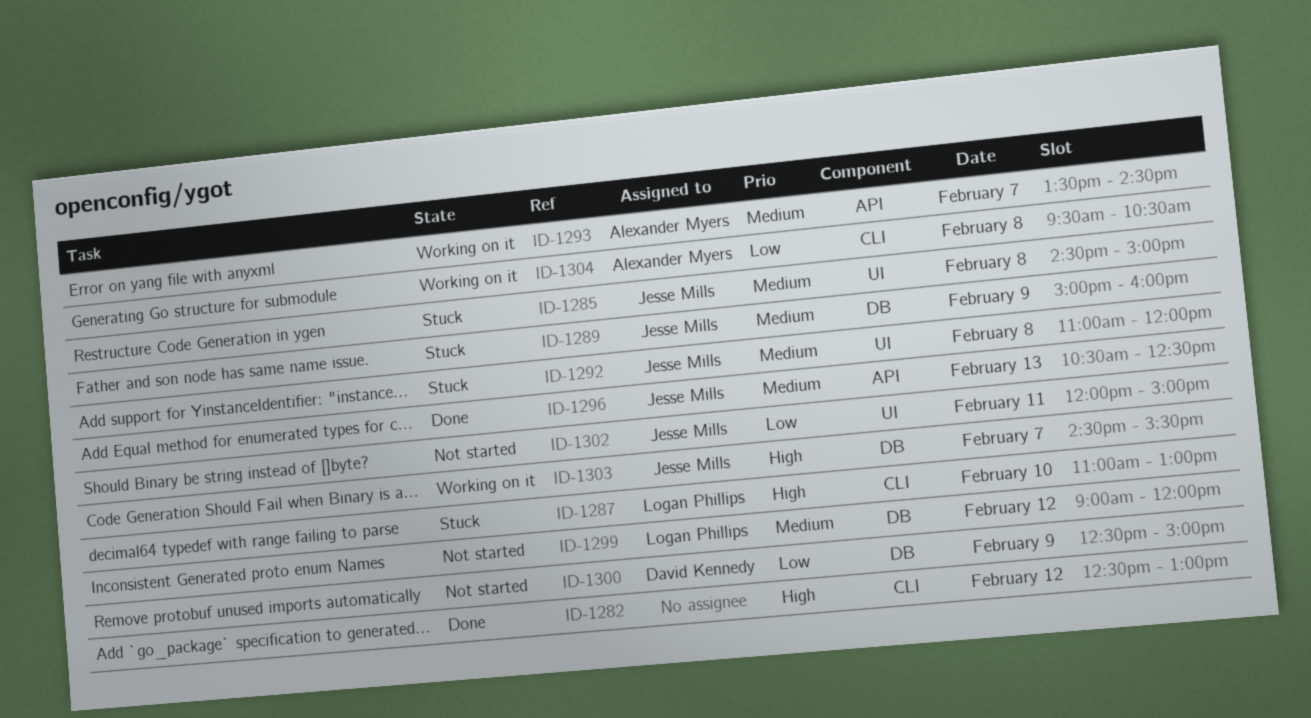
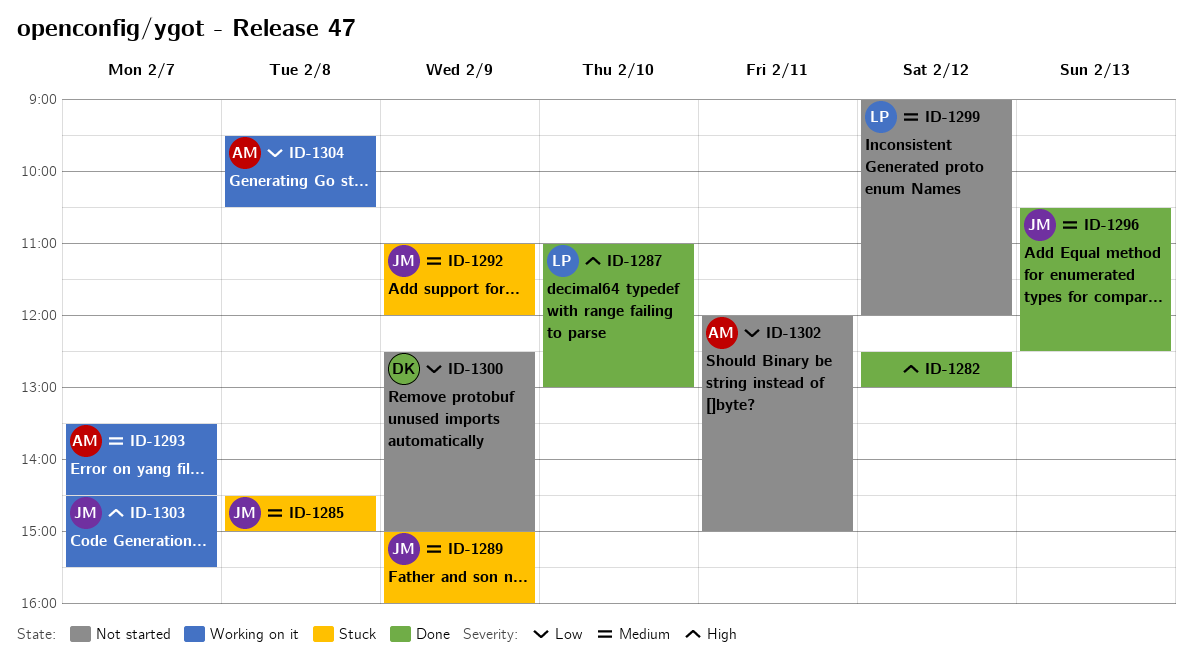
ID-1287, status: Stuck -> Done
ID-1292, day: Feb 8 -> Feb 9
ID-1302, owner: Jesse Mills -> Alexander Myers

